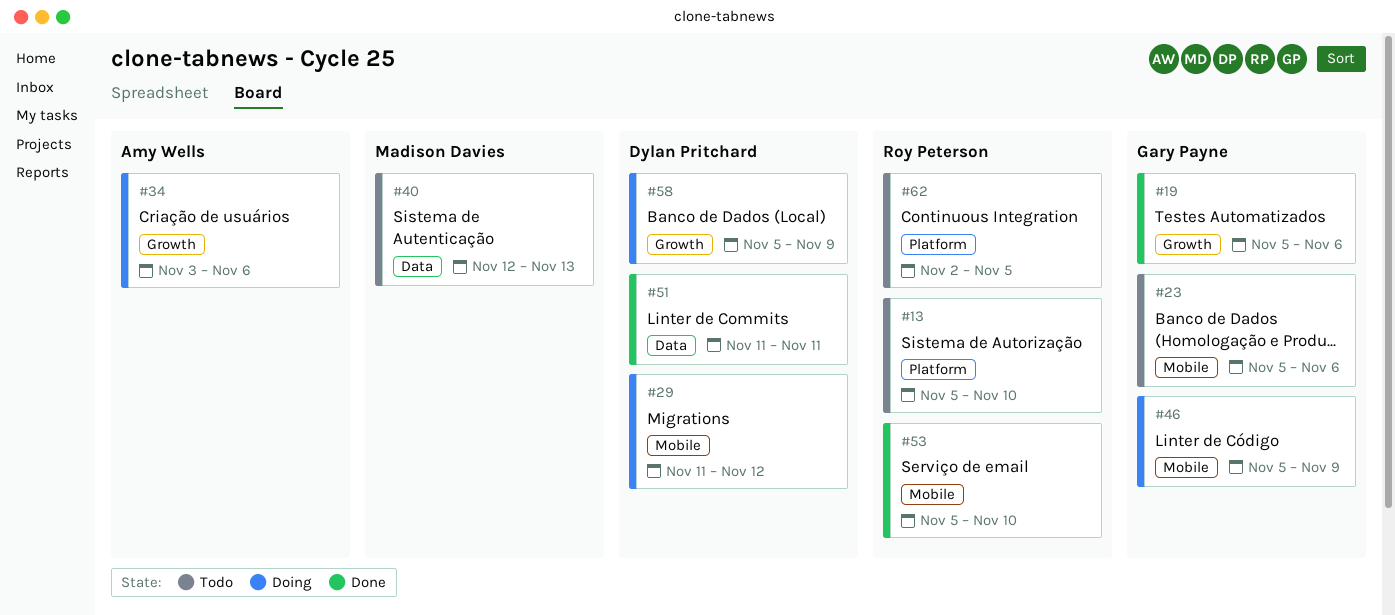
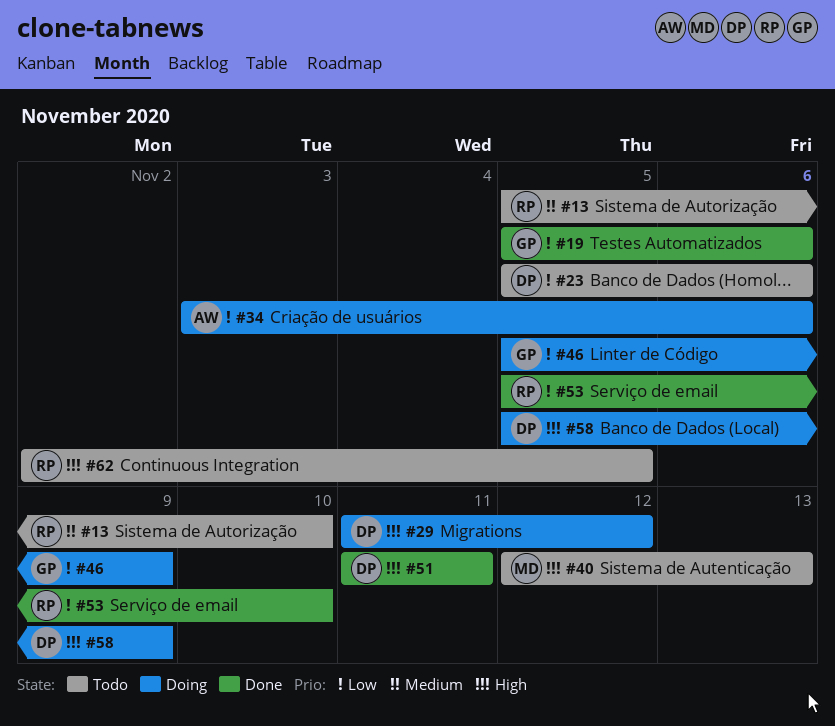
#23, owner: Gary Payne -> Dylan Pritchard

